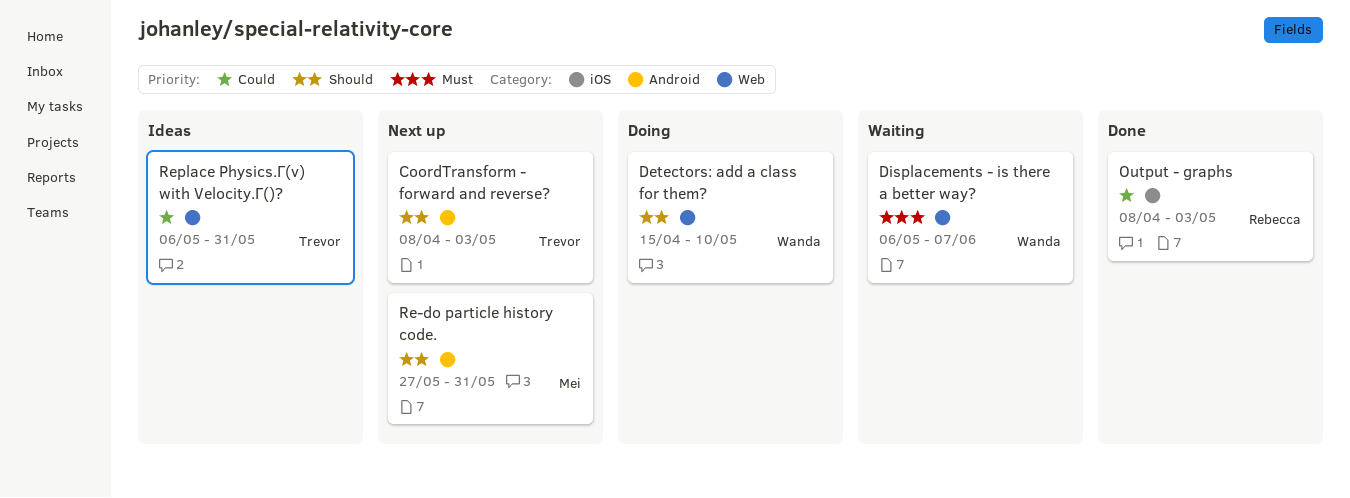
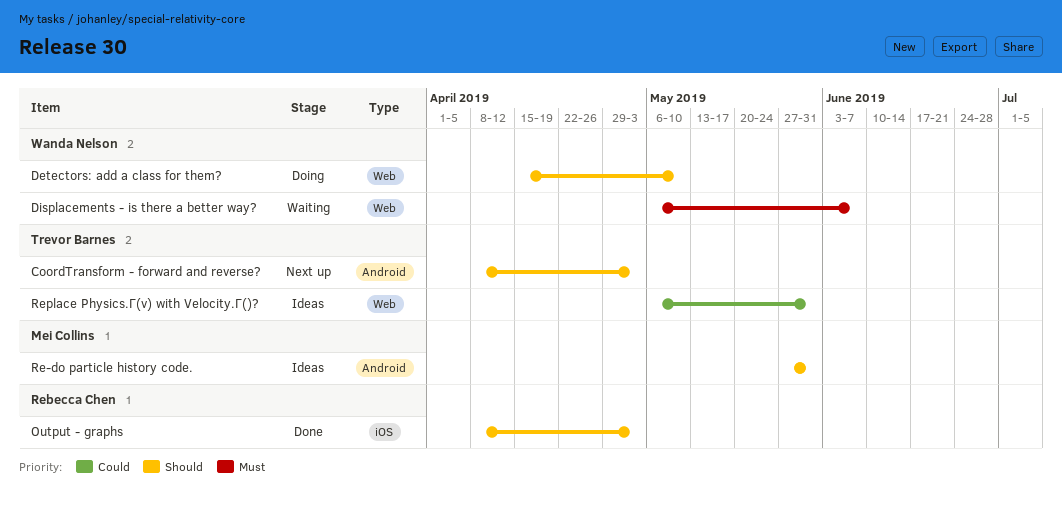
Output - graphs, priority: Could -> Should
Re-do particle history code., status: Next up -> Ideas

